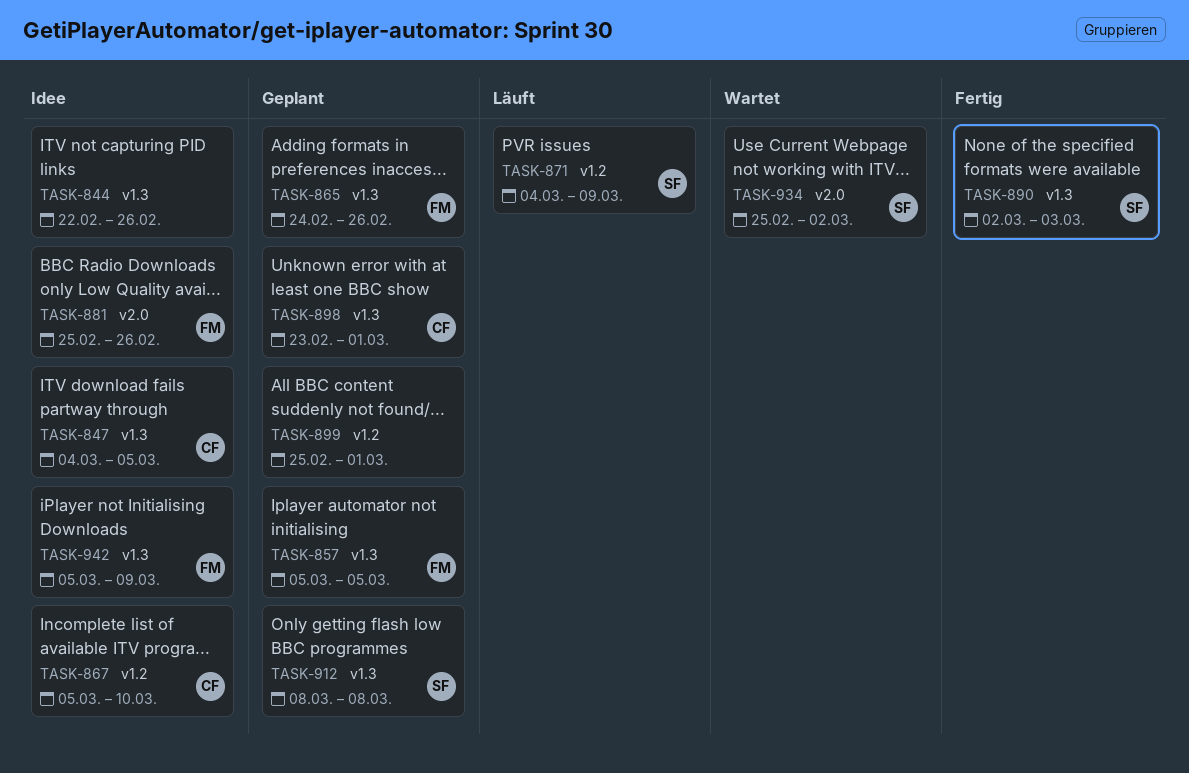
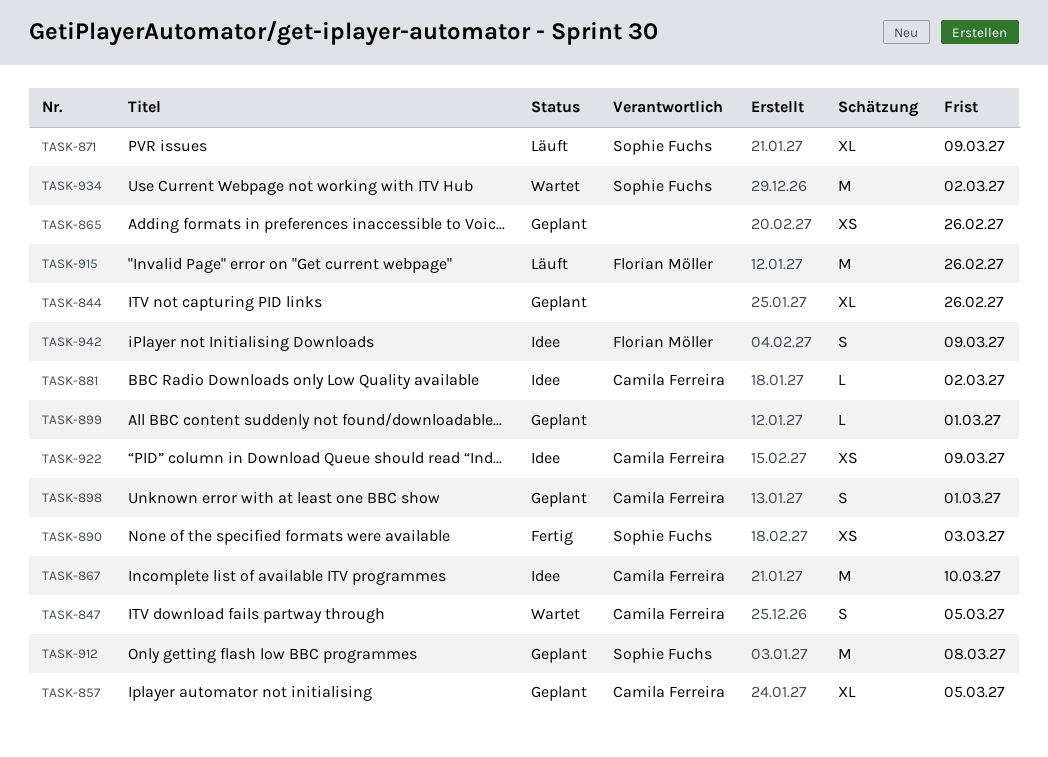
TASK-844, status: Idee -> Geplant
TASK-847, status: Idee -> Wartet
TASK-857, owner: Florian Möller -> Camila Ferreira
TASK-865, owner: Florian Möller -> none
TASK-881, owner: Florian Möller -> Camila Ferreira
TASK-881, due: Feb 26 -> Mar 2
TASK-915: none -> present
TASK-922: none -> present

